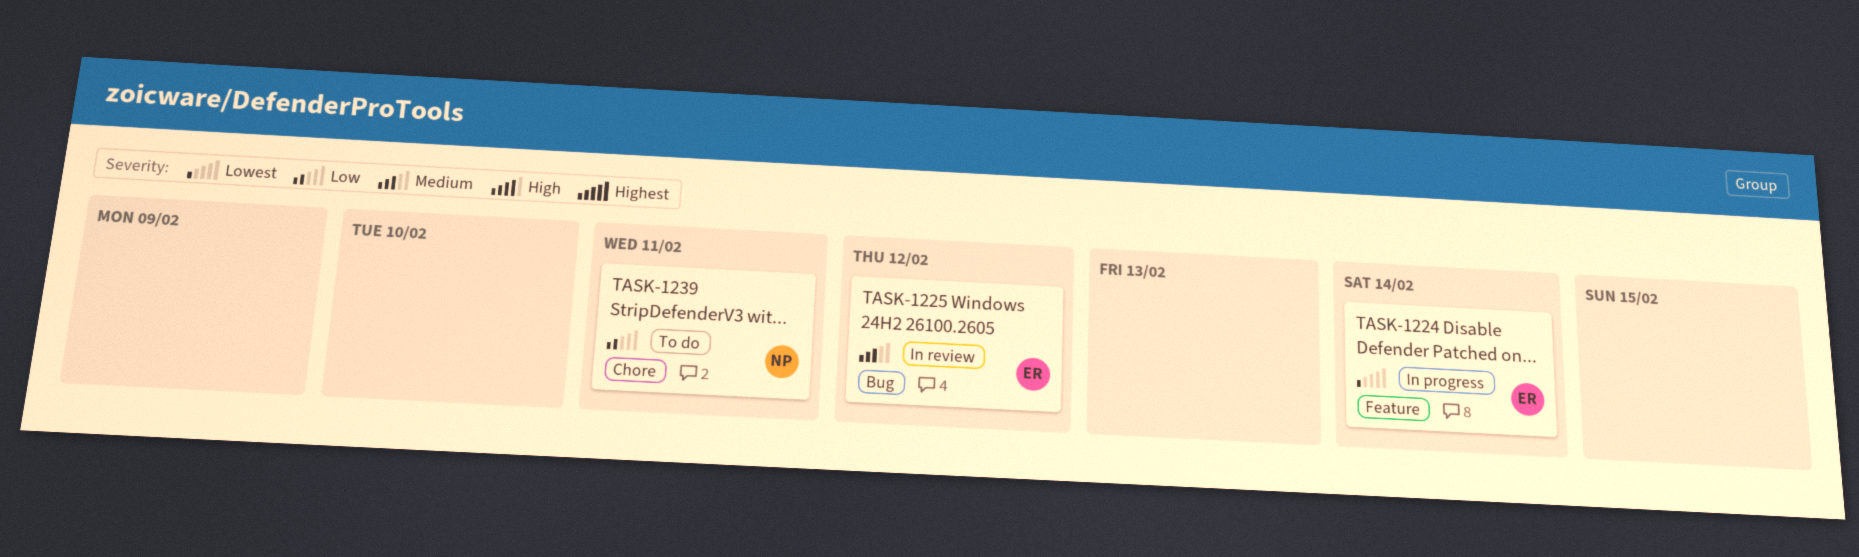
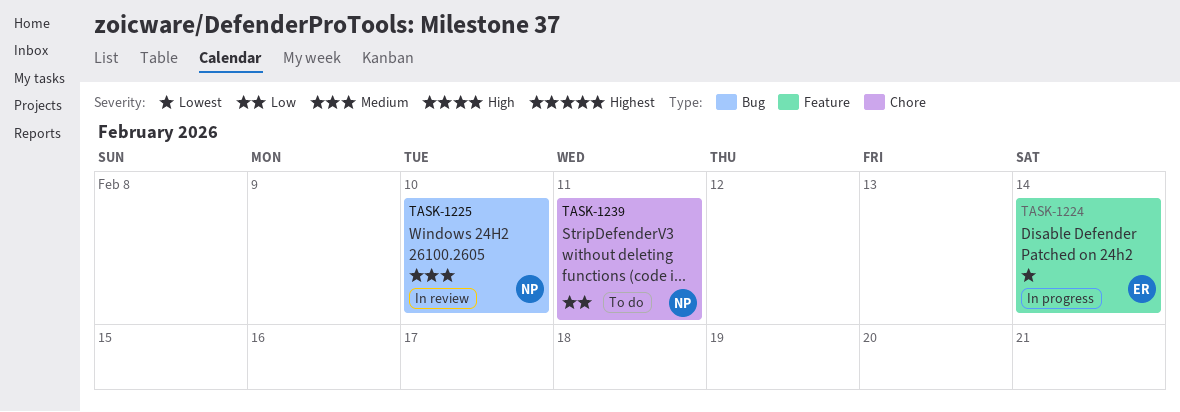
TASK-1225, owner: ER -> NP
TASK-1225, due: Feb 12 -> Feb 10

